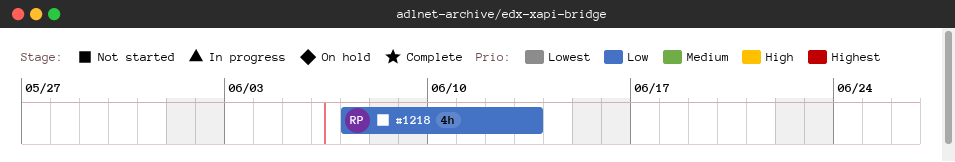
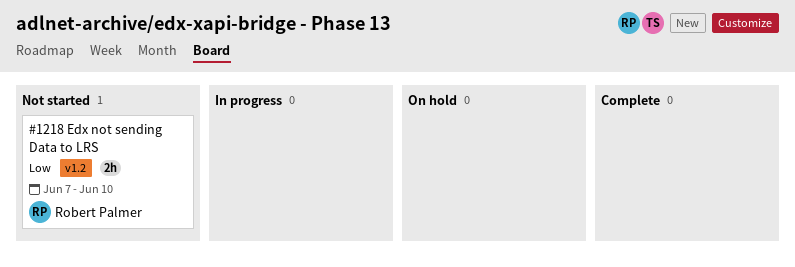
#1218, estimate: 4h -> 2h
#1218, due: Jun 13 -> Jun 10

